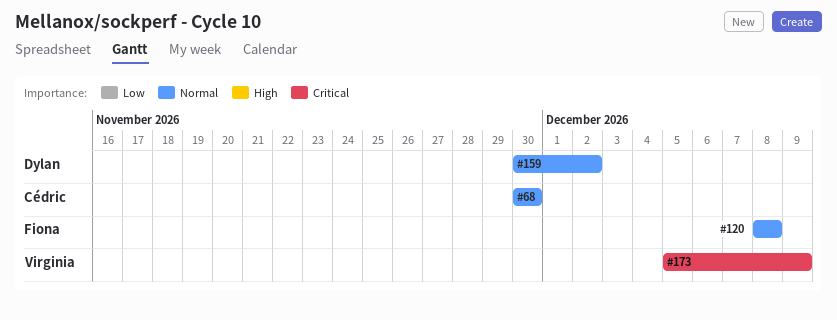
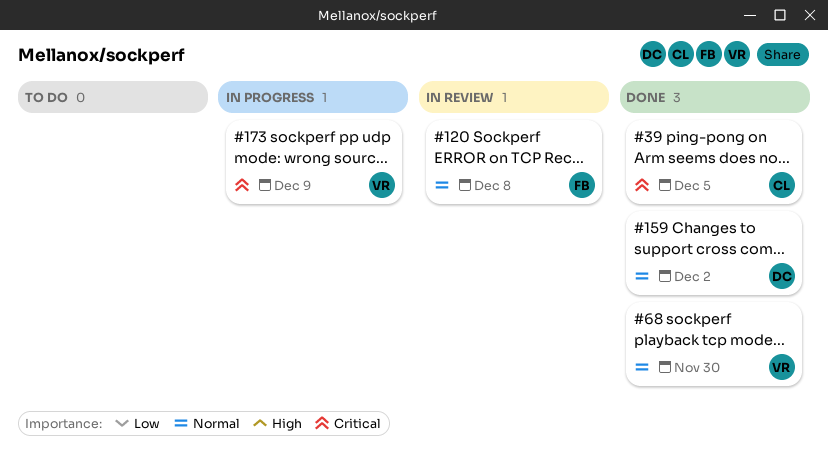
#39: none -> present
#68, owner: Cédric -> Virginia

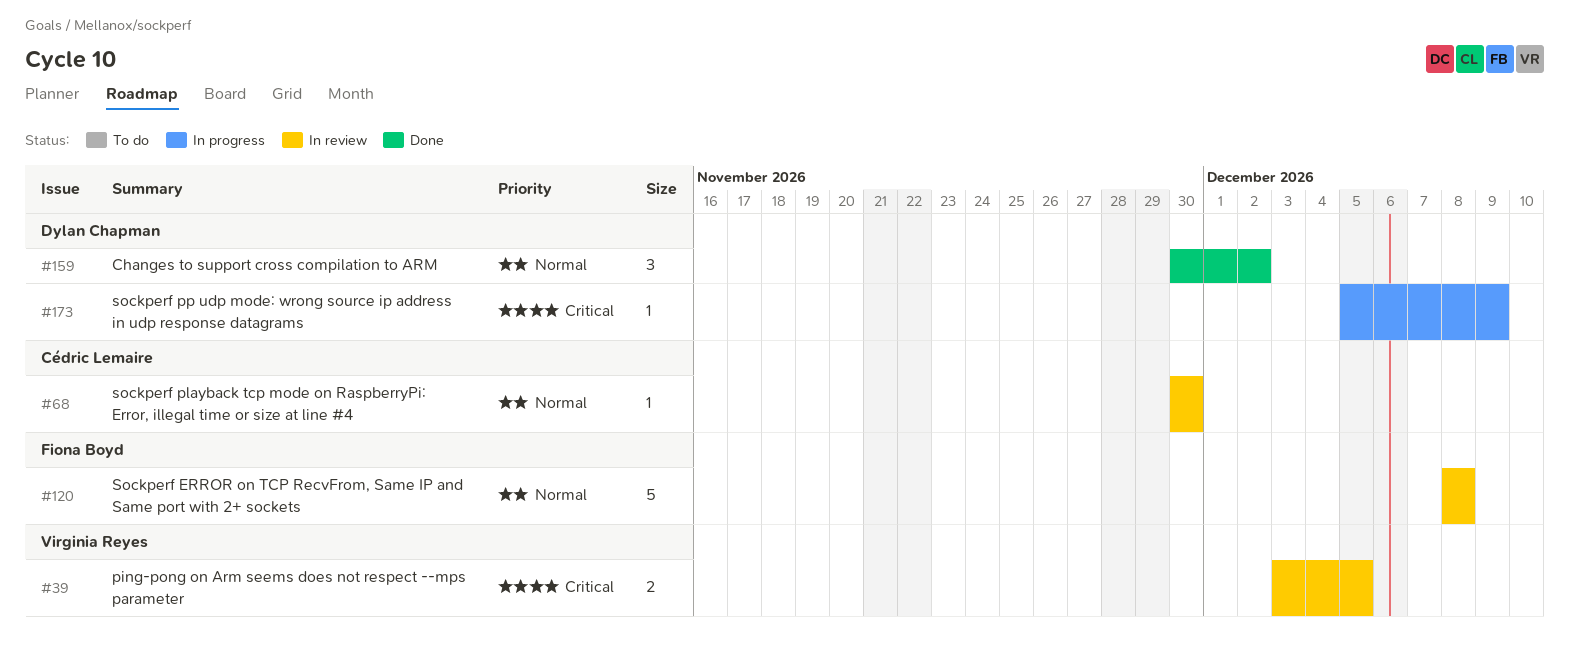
#39, status: Done -> In review
#39, owner: Cédric Lemaire -> Virginia Reyes
#68, status: Done -> In review
#68, owner: Virginia Reyes -> Cédric Lemaire
#173, owner: Virginia Reyes -> Dylan Chapman

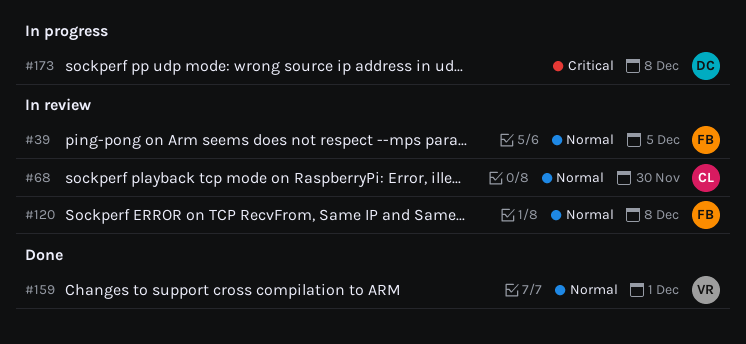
#39, owner: Virginia Reyes -> Fiona Boyd
#39, priority: Critical -> Normal
#159, owner: Dylan Chapman -> Virginia Reyes
#159, due: Dec 2 -> Dec 1
#173, due: Dec 9 -> Dec 8

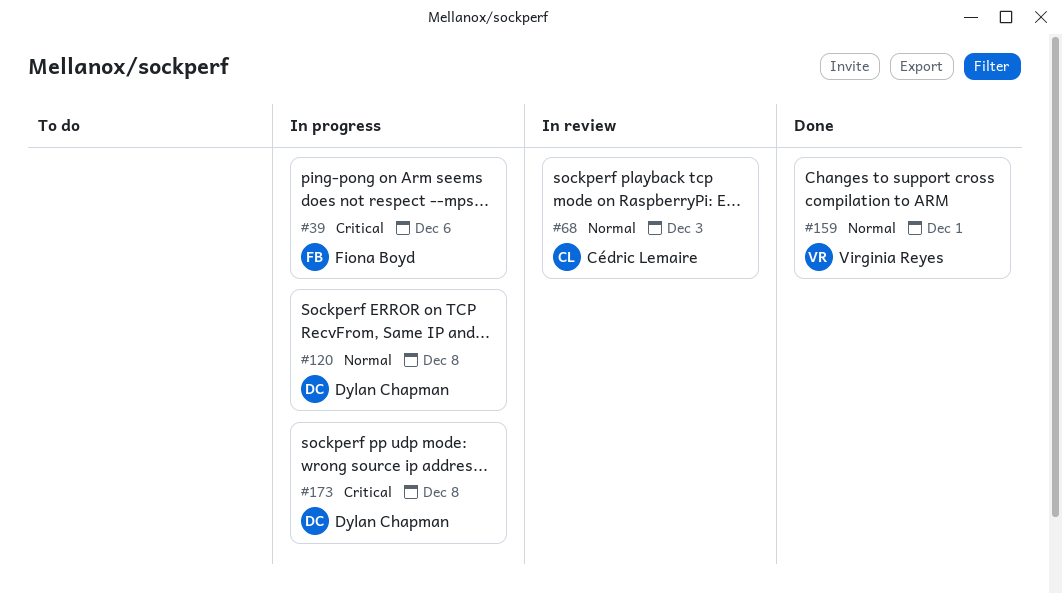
#39, status: In review -> In progress
#39, priority: Normal -> Critical
#39, due: Dec 5 -> Dec 6
#68, due: Nov 30 -> Dec 3
#120, status: In review -> In progress
#120, owner: Fiona Boyd -> Dylan Chapman

